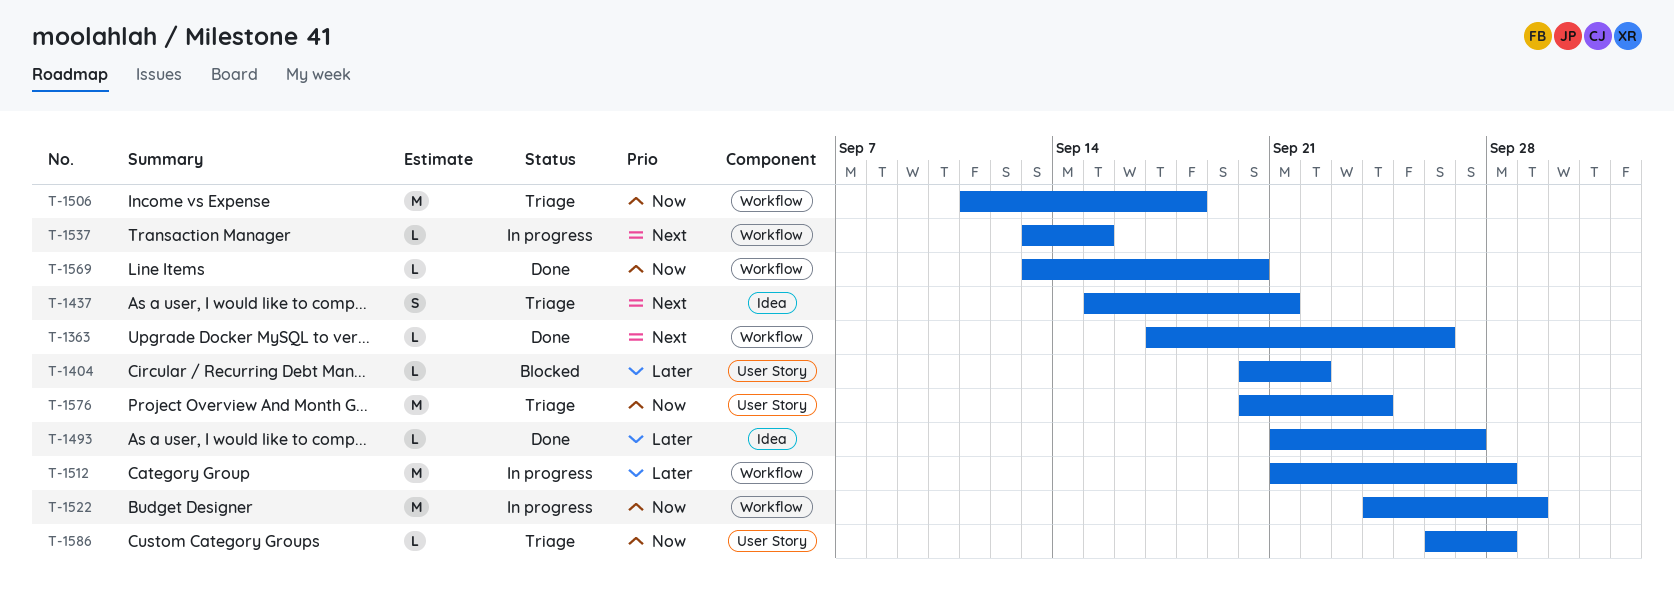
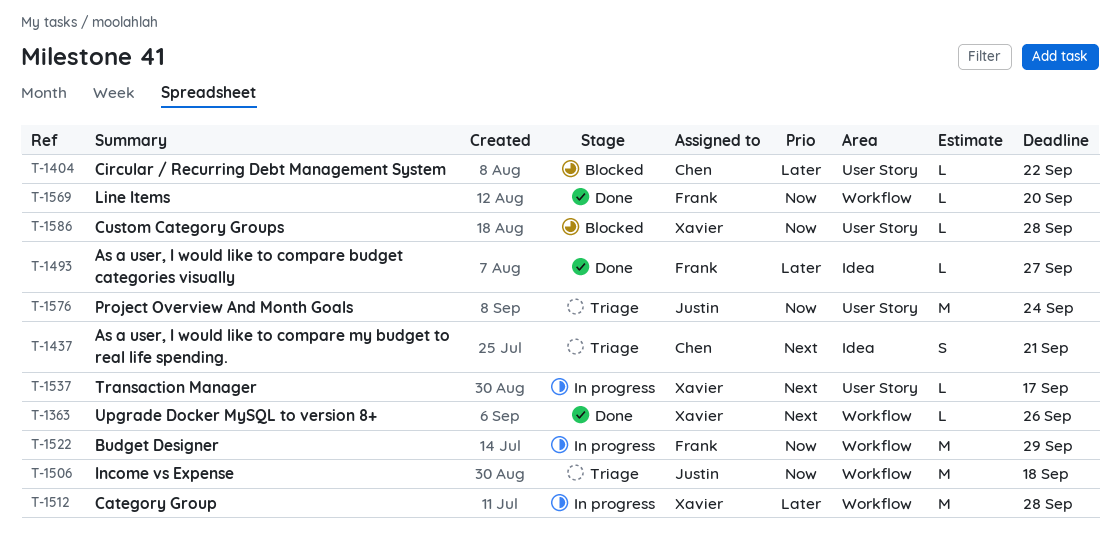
T-1537, label: Workflow -> User Story
T-1537, due: Sep 15 -> Sep 17
T-1586, status: Triage -> Blocked

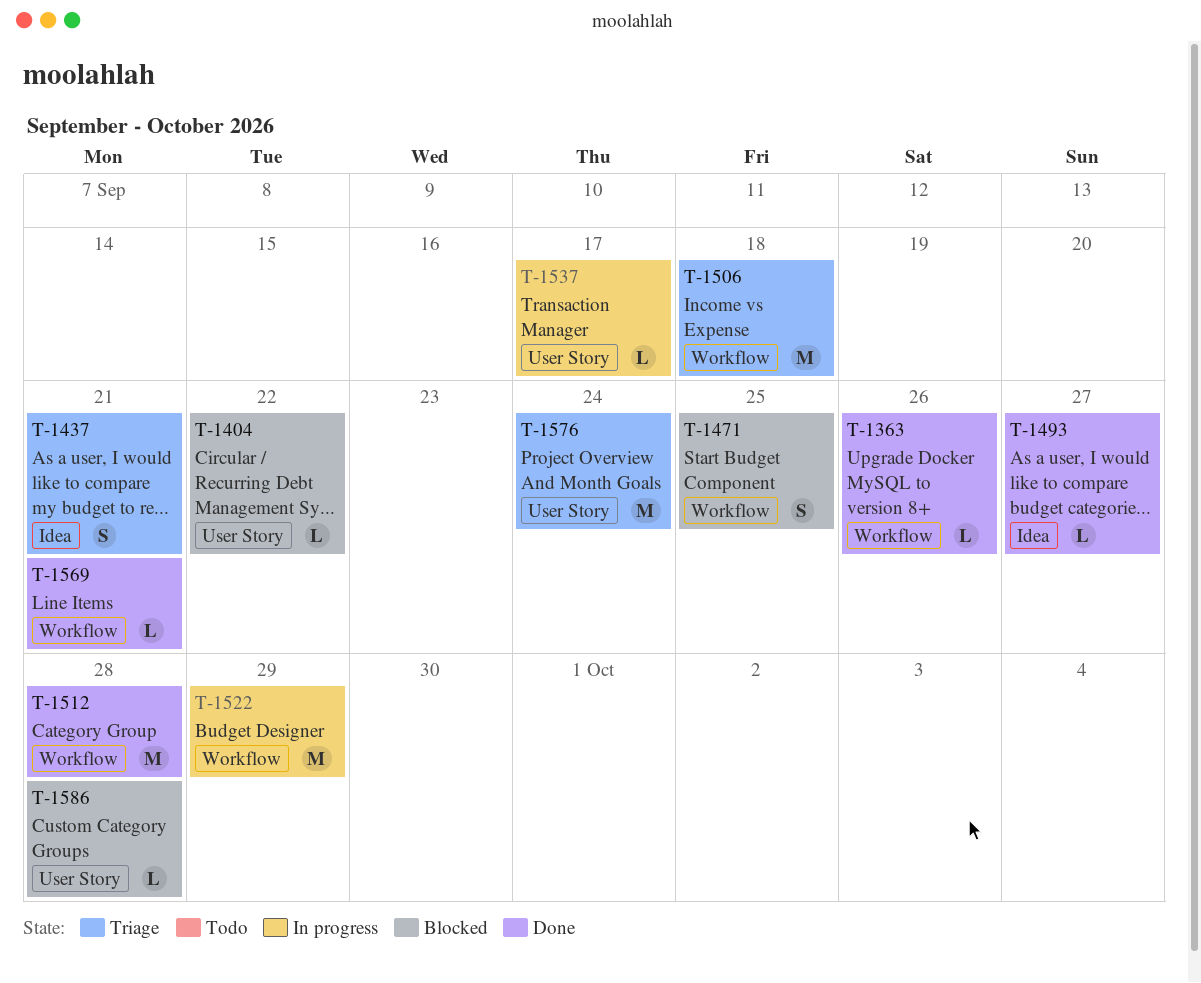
T-1471: none -> present
T-1512, status: In progress -> Done
T-1569, due: Sep 20 -> Sep 21

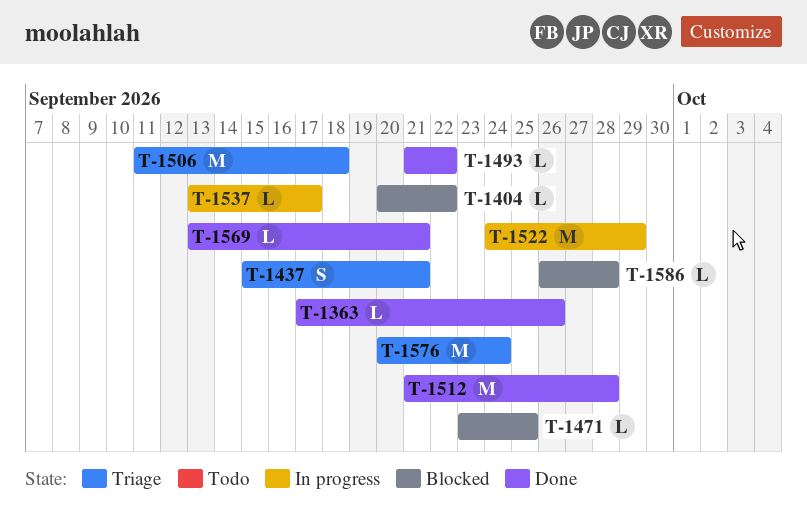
T-1471, estimate: S -> L
T-1493, due: Sep 27 -> Sep 22

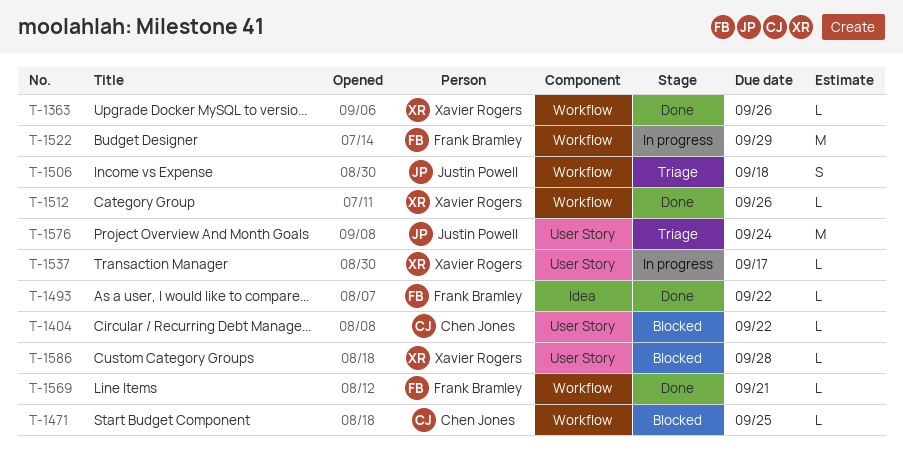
T-1437: present -> none
T-1506, estimate: M -> S
T-1512, estimate: M -> L
T-1512, due: Sep 28 -> Sep 26

